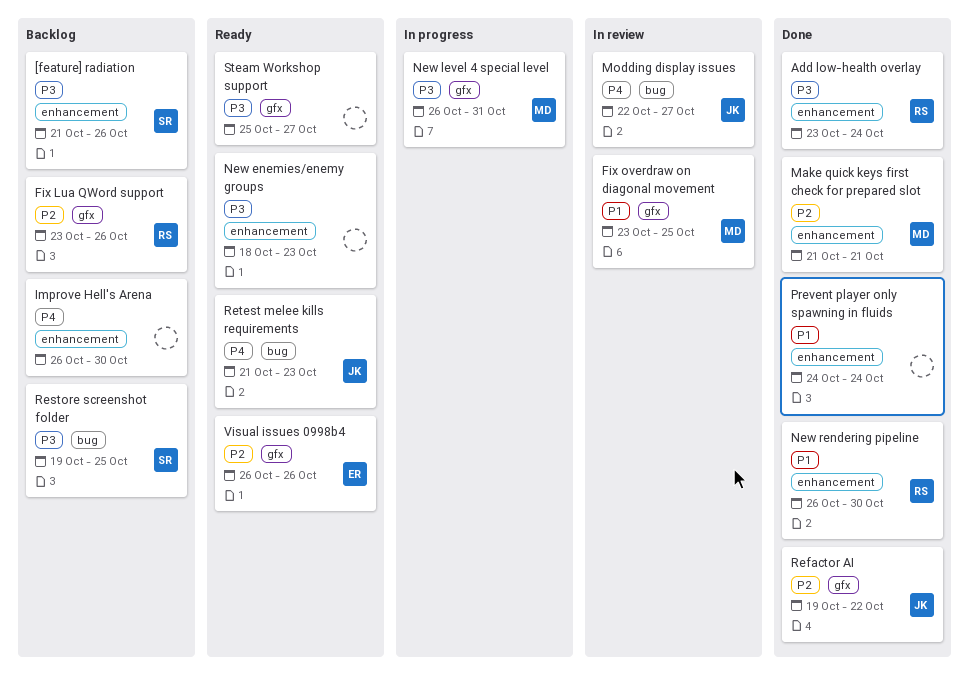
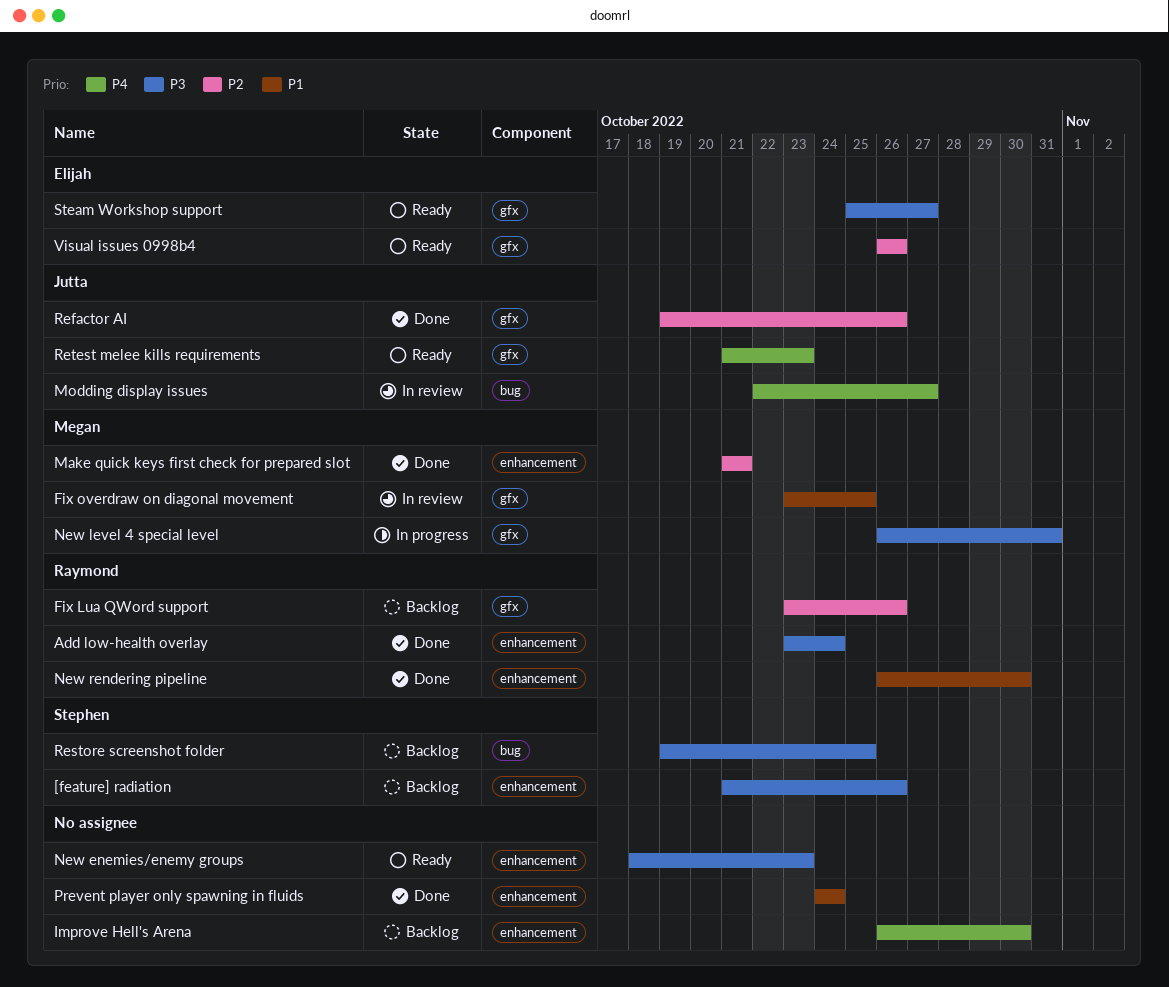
Refactor AI, due: Oct 22 -> Oct 26
Retest melee kills requirements, label: bug -> gfx
Steam Workshop support, owner: none -> Elijah

